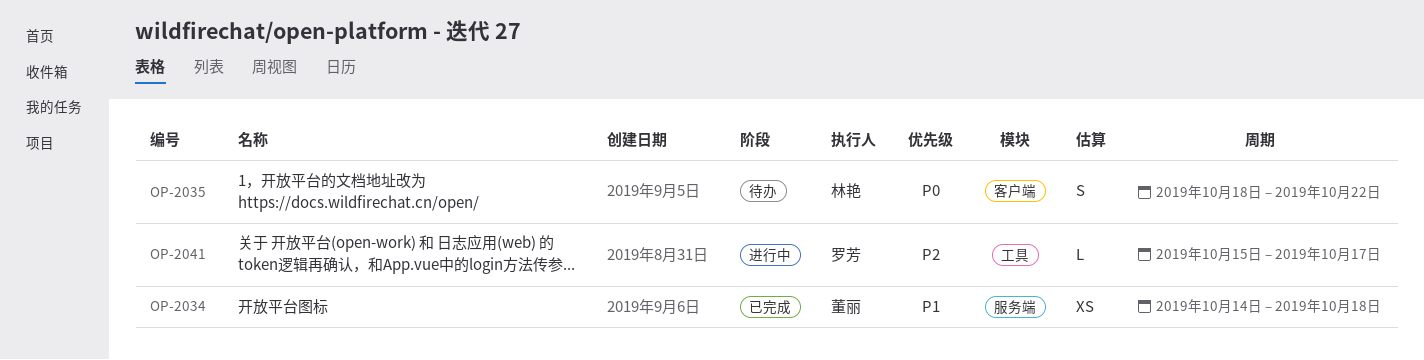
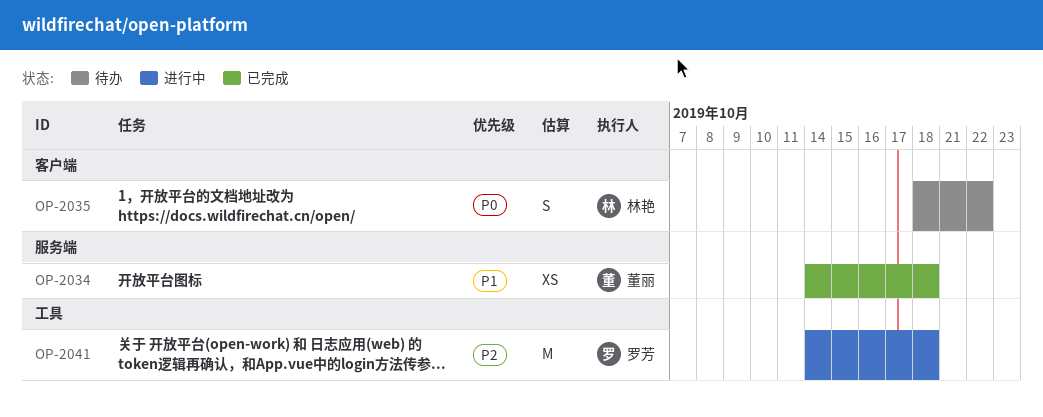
OP-2041, estimate: L -> M
OP-2041, start: Oct 15 -> Oct 14
OP-2041, due: Oct 17 -> Oct 18

